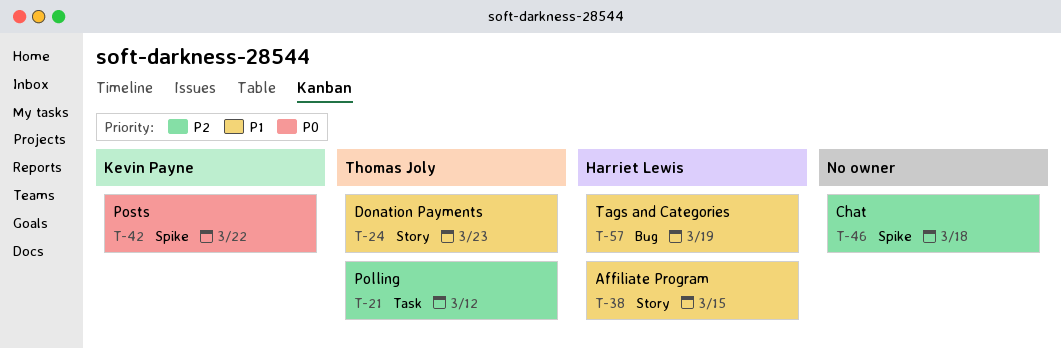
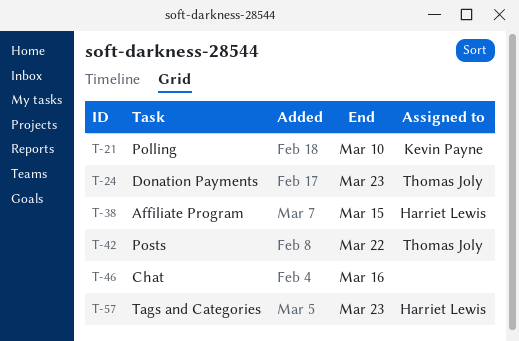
T-21, owner: Thomas Joly -> Kevin Payne
T-21, due: Mar 12 -> Mar 10
T-42, owner: Kevin Payne -> Thomas Joly
T-46, due: Mar 18 -> Mar 16
T-57, due: Mar 19 -> Mar 23

